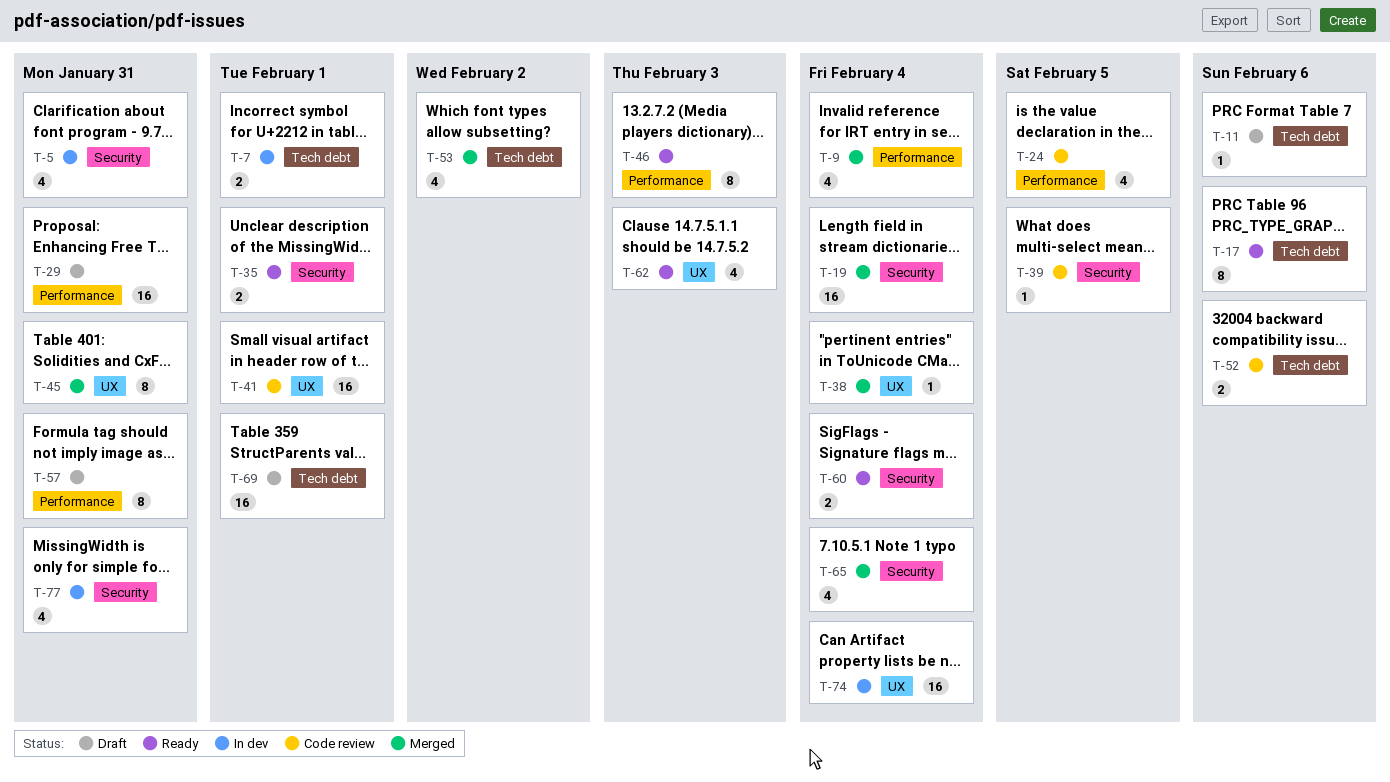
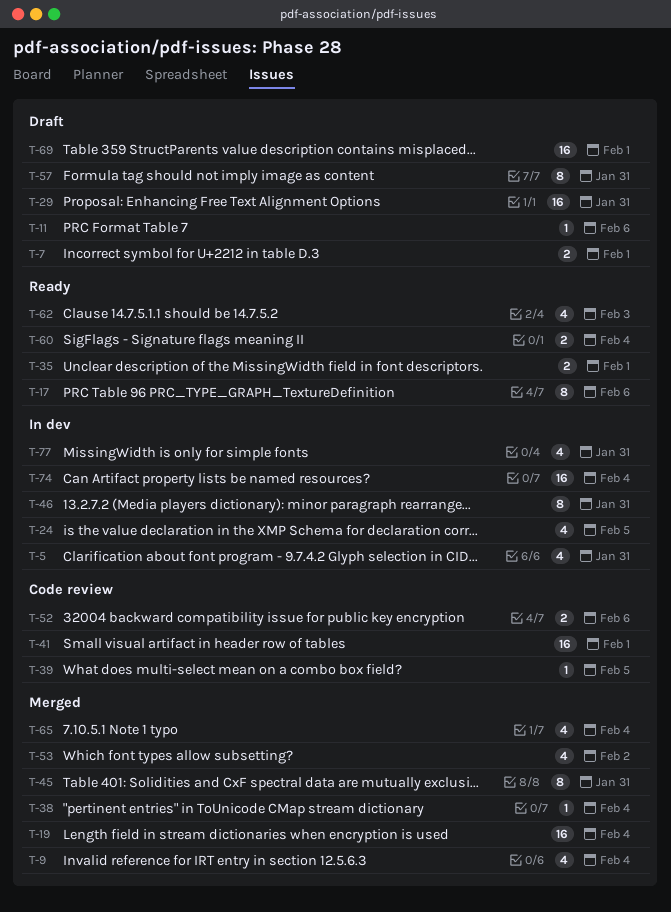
T-7, status: In dev -> Draft
T-24, status: Code review -> In dev
T-46, status: Ready -> In dev
T-46, due: Feb 3 -> Jan 31

